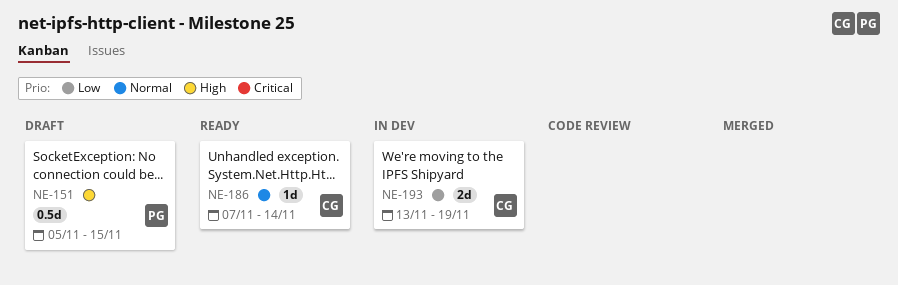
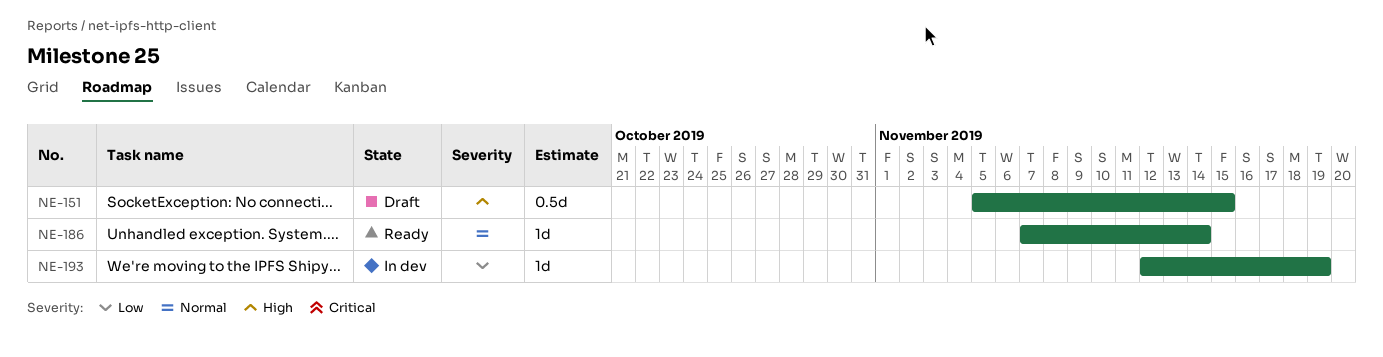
NE-193, estimate: 2d -> 1d
NE-193, start: Nov 13 -> Nov 12

